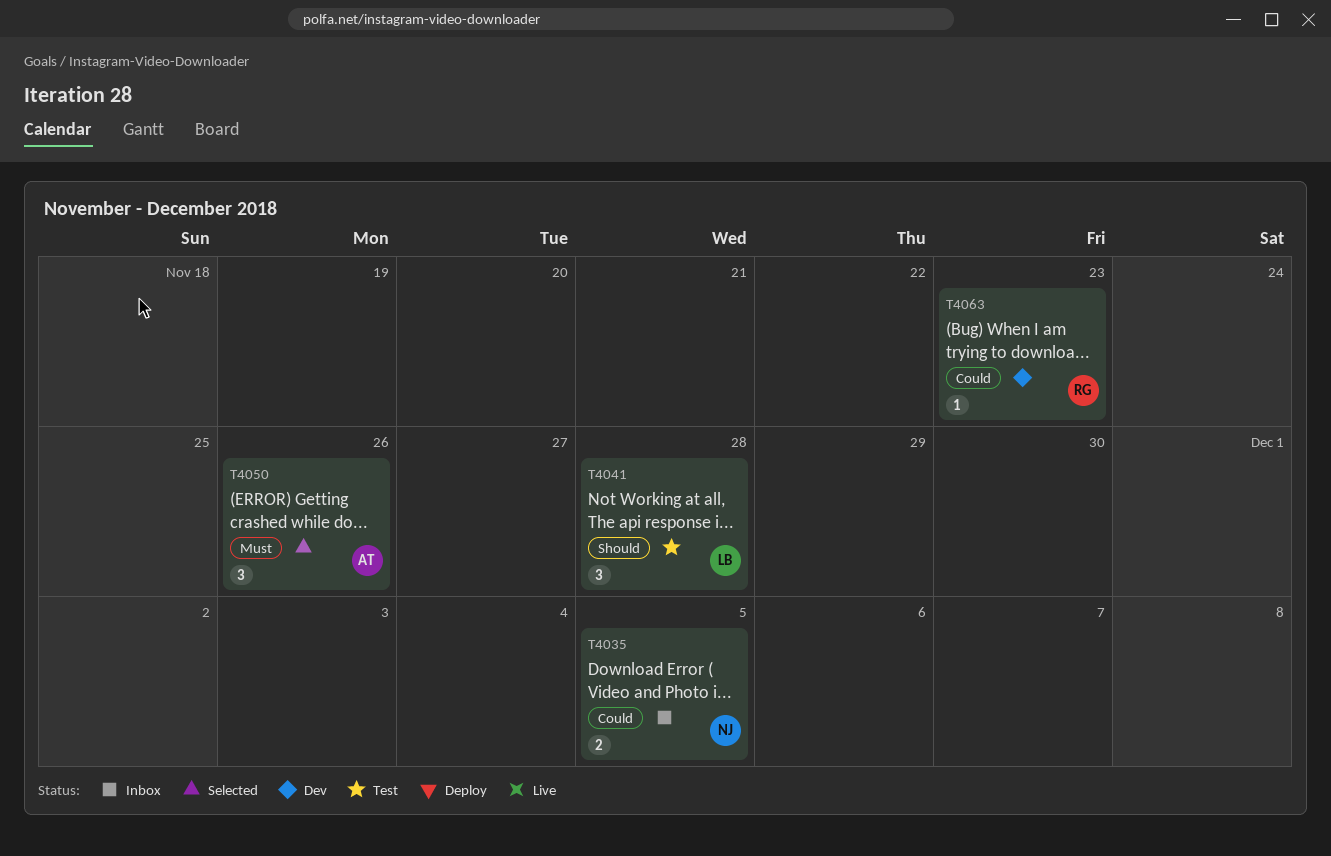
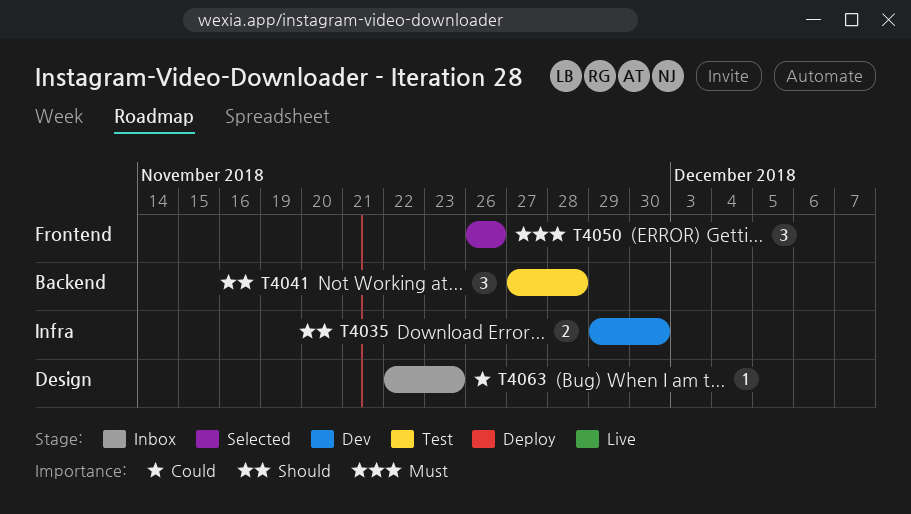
T4035, status: Inbox -> Dev
T4035, priority: Could -> Should
T4035, due: Dec 5 -> Nov 30
T4063, status: Dev -> Inbox

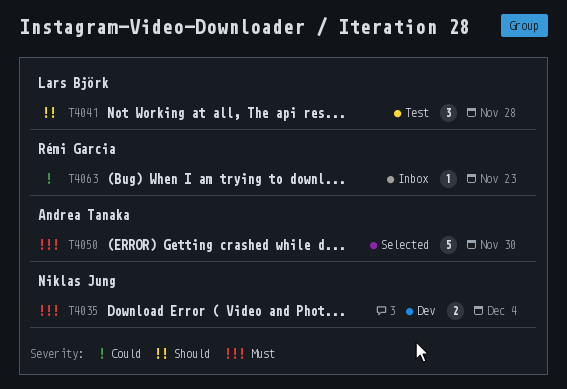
T4035, priority: Should -> Must
T4035, due: Nov 30 -> Dec 4
T4050, estimate: 3 -> 5
T4050, due: Nov 26 -> Nov 30

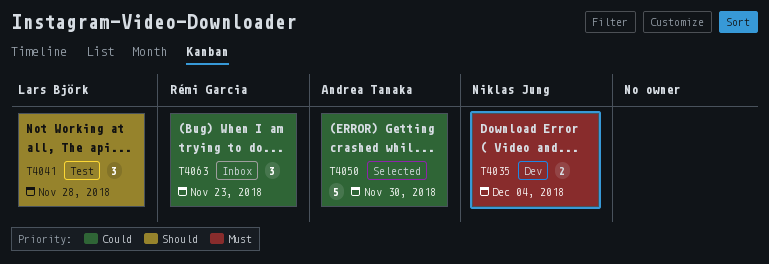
T4050, priority: Must -> Could
T4063, estimate: 1 -> 3

